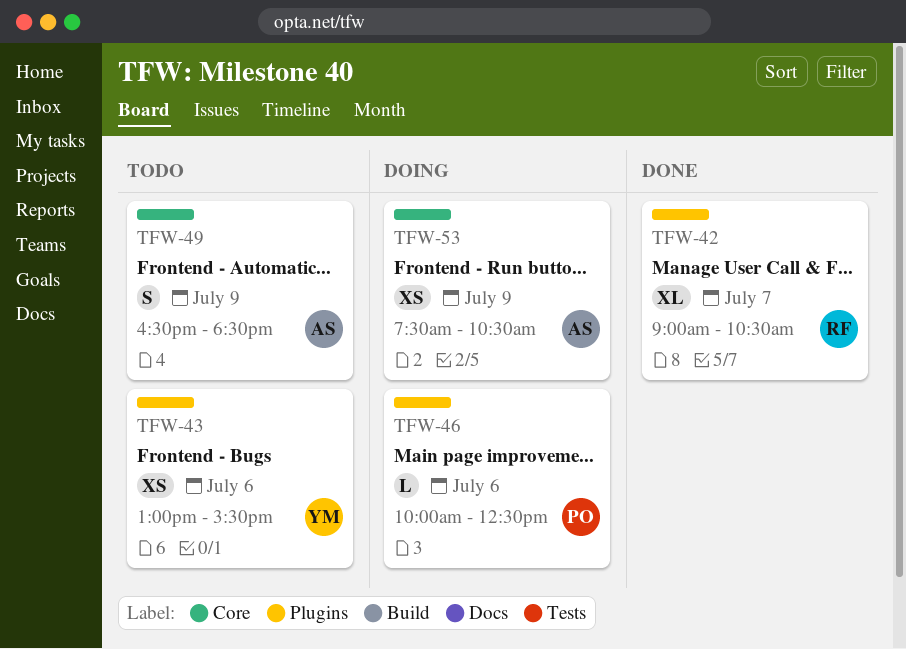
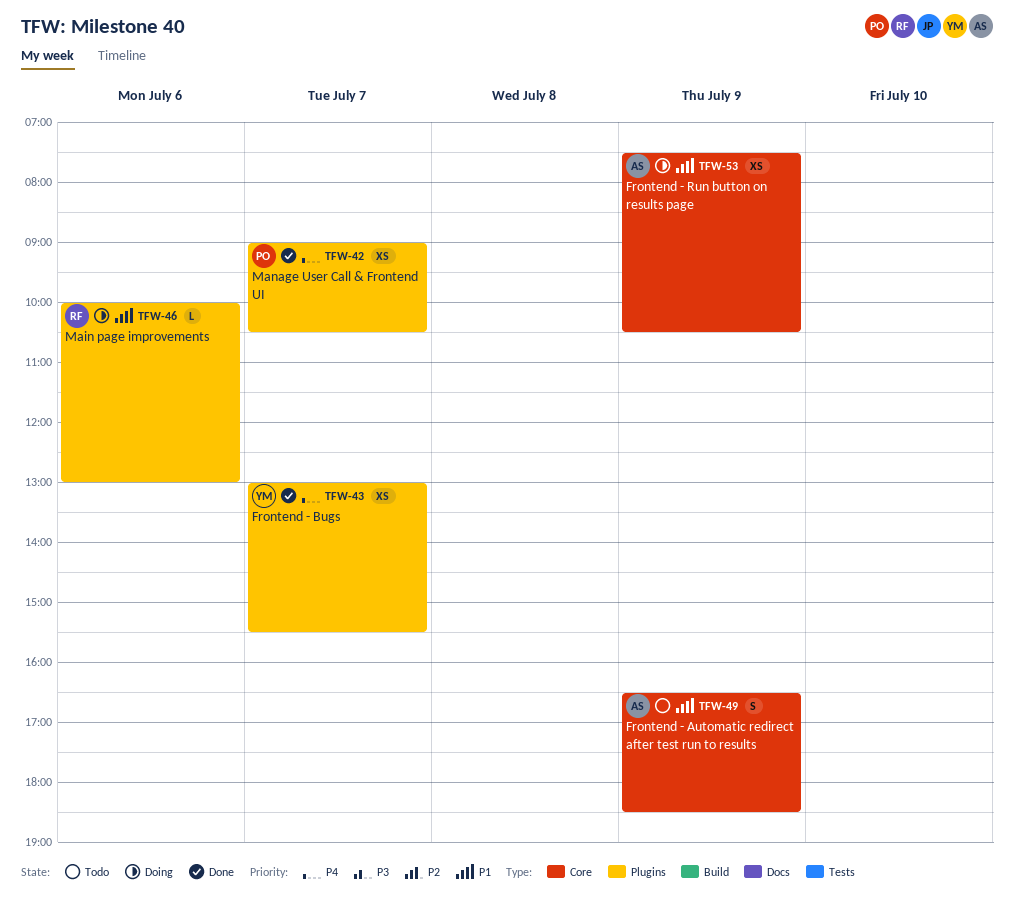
TFW-42, owner: RF -> PO
TFW-42, estimate: XL -> XS
TFW-43, status: Todo -> Done
TFW-43, day: Jul 6 -> Jul 7
TFW-46, owner: PO -> RF
TFW-46, ends: 12:30 -> 13:00

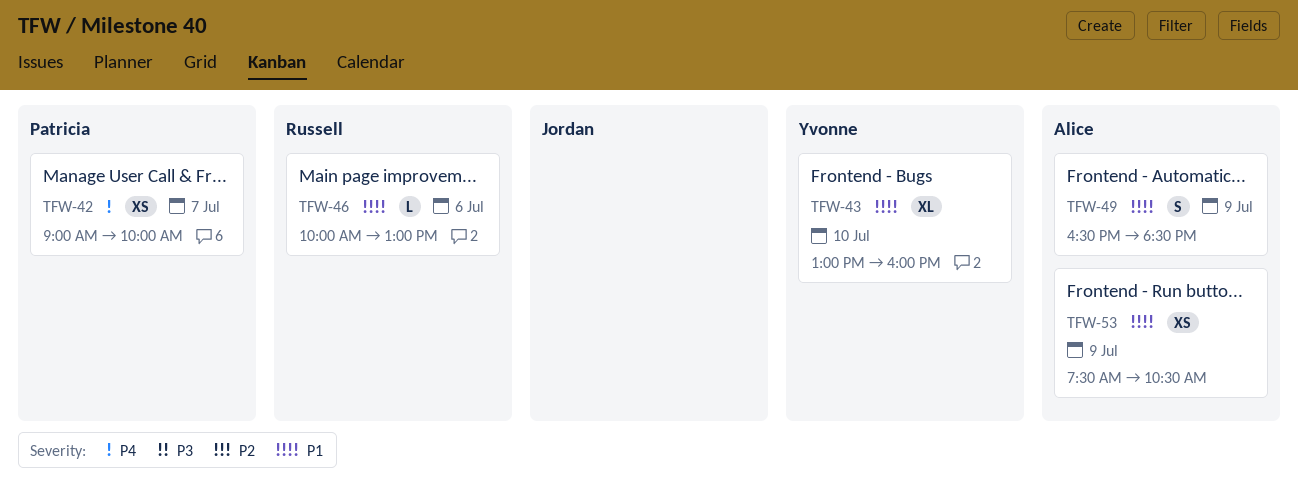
TFW-42, ends: 10:30 -> 10:00
TFW-43, priority: P4 -> P1
TFW-43, estimate: XS -> XL
TFW-43, day: Jul 7 -> Jul 10
TFW-43, ends: 15:30 -> 16:00

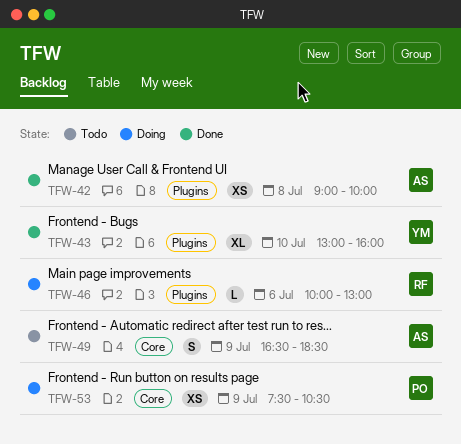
TFW-42, owner: Patricia -> Alice
TFW-42, day: Jul 7 -> Jul 8
TFW-53, owner: Alice -> Patricia

